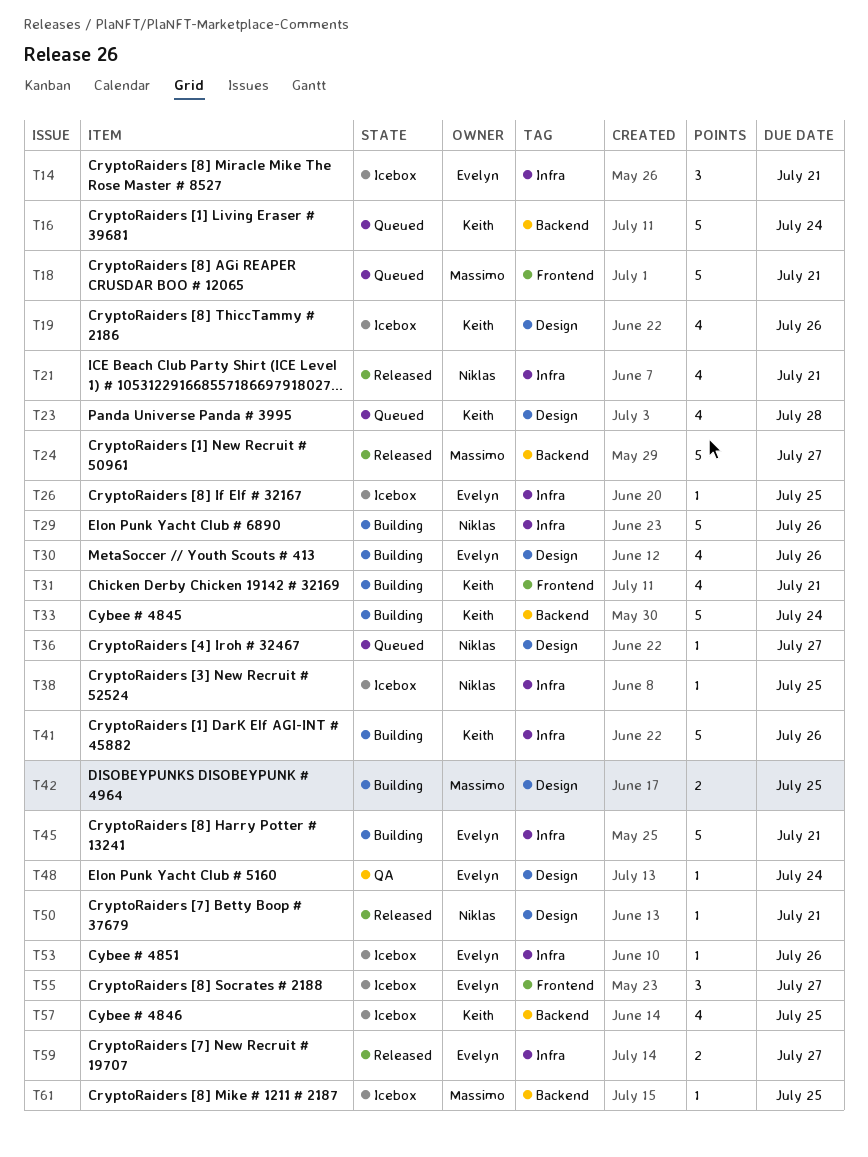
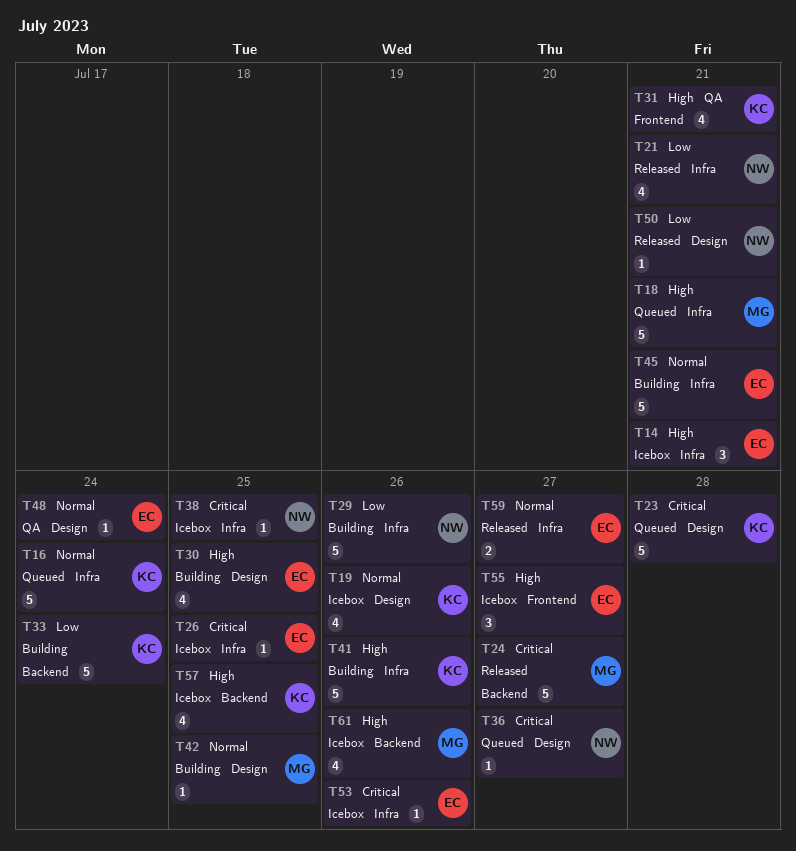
T16, label: Backend -> Infra
T18, label: Frontend -> Infra
T23, estimate: 4 -> 5
T30, due: Jul 26 -> Jul 25
T31, status: Building -> QA
T42, estimate: 2 -> 1
T61, estimate: 1 -> 4
T61, due: Jul 25 -> Jul 26

